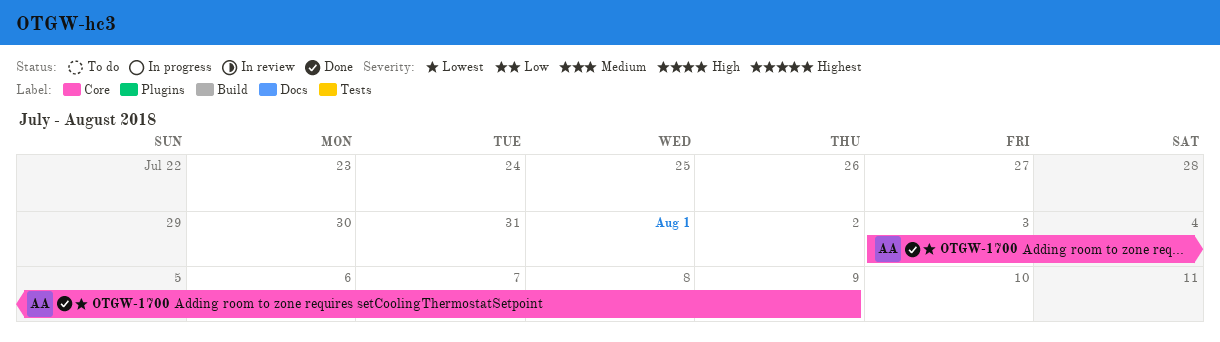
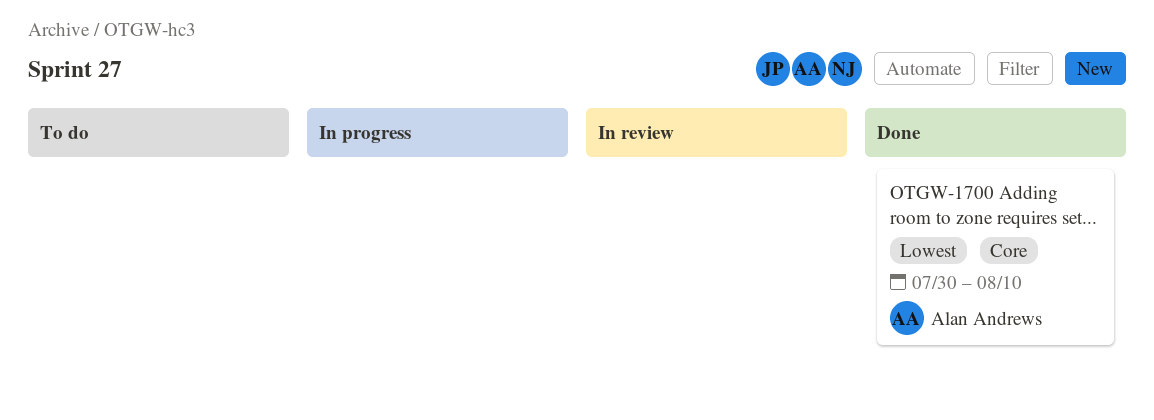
OTGW-1700, start: Aug 3 -> Jul 30
OTGW-1700, due: Aug 9 -> Aug 10

